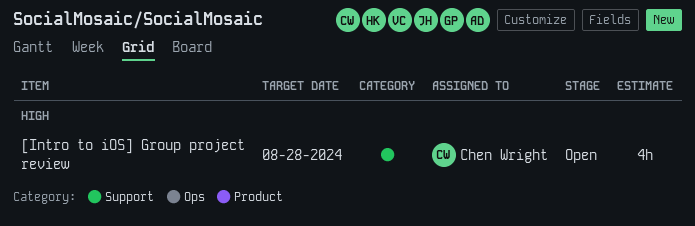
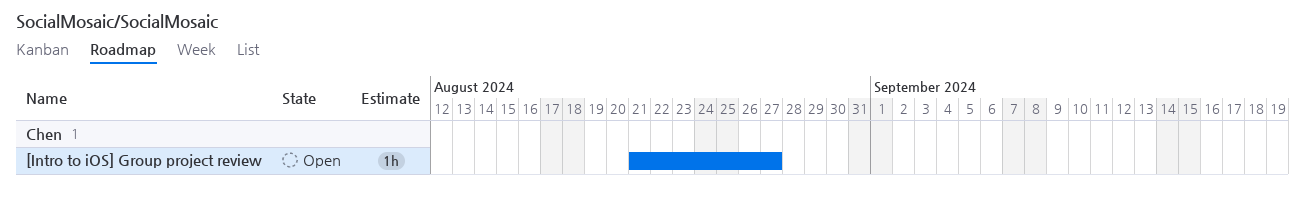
[Intro to iOS] Group project review, estimate: 4h -> 1h
[Intro to iOS] Group project review, due: Aug 28 -> Aug 27

